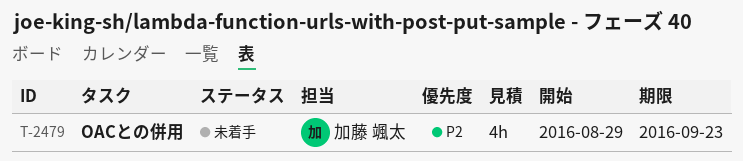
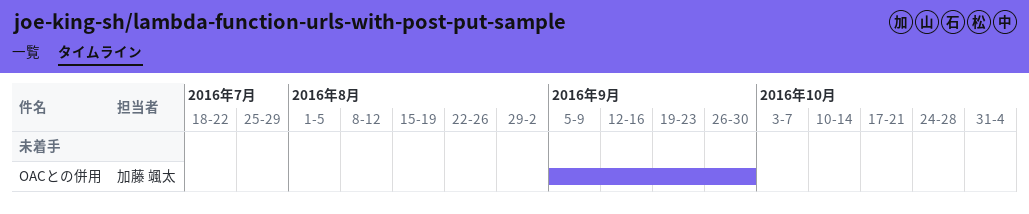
OACとの併用, start: Aug 29 -> Sep 5
OACとの併用, due: Sep 23 -> Sep 30

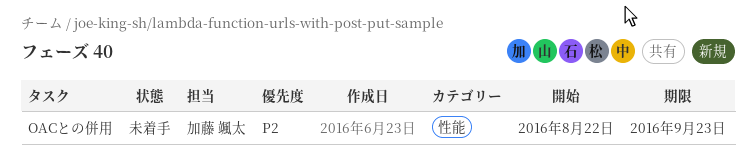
OACとの併用, start: Sep 5 -> Aug 22
OACとの併用, due: Sep 30 -> Sep 23

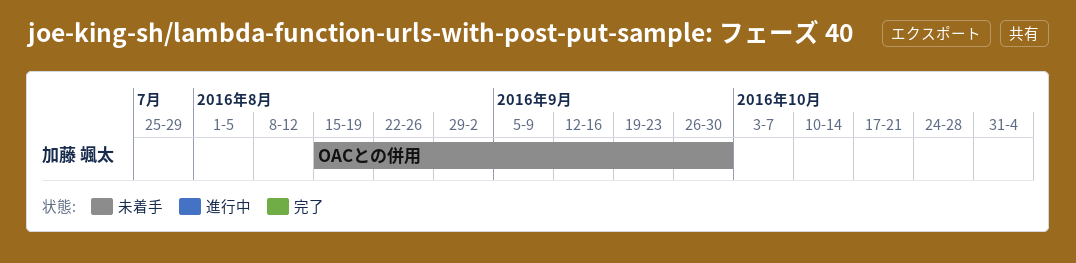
OACとの併用, start: Aug 22 -> Aug 15
OACとの併用, due: Sep 23 -> Sep 30

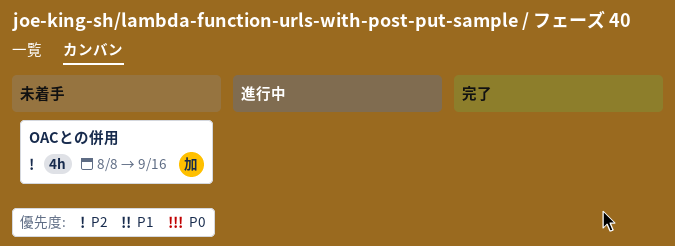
OACとの併用, start: Aug 15 -> Aug 8
OACとの併用, due: Sep 30 -> Sep 16

